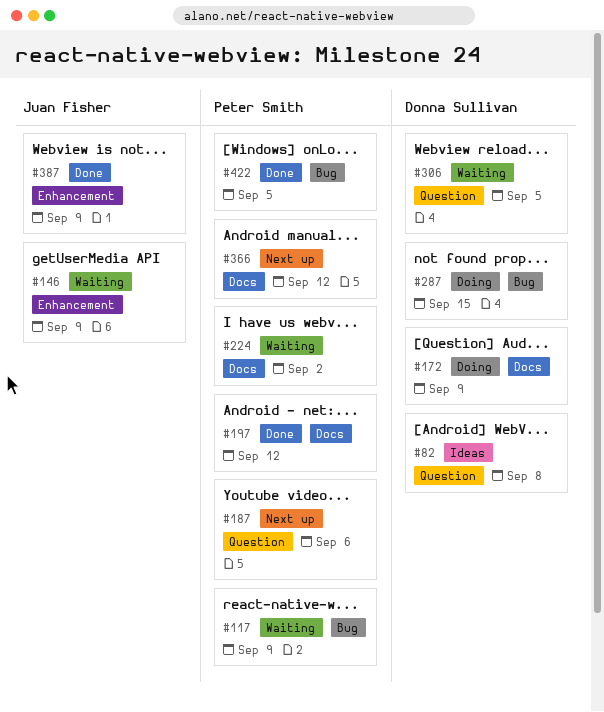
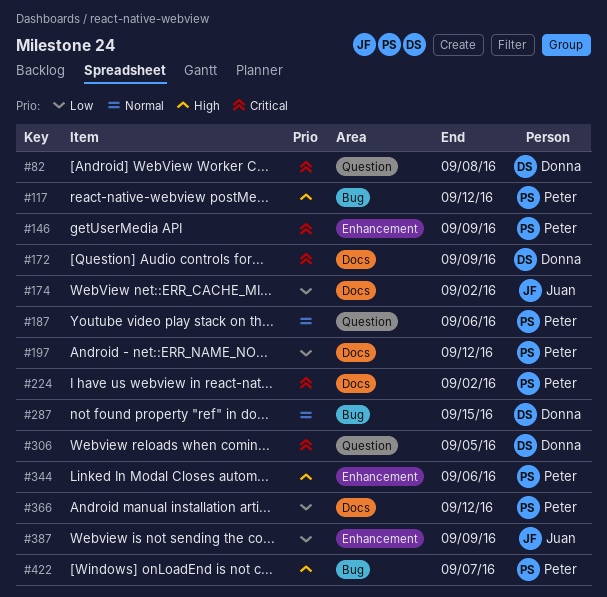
#117, due: Sep 9 -> Sep 12
#146, owner: Juan Fisher -> Peter Smith
#174: none -> present
#344: none -> present
#422, due: Sep 5 -> Sep 7

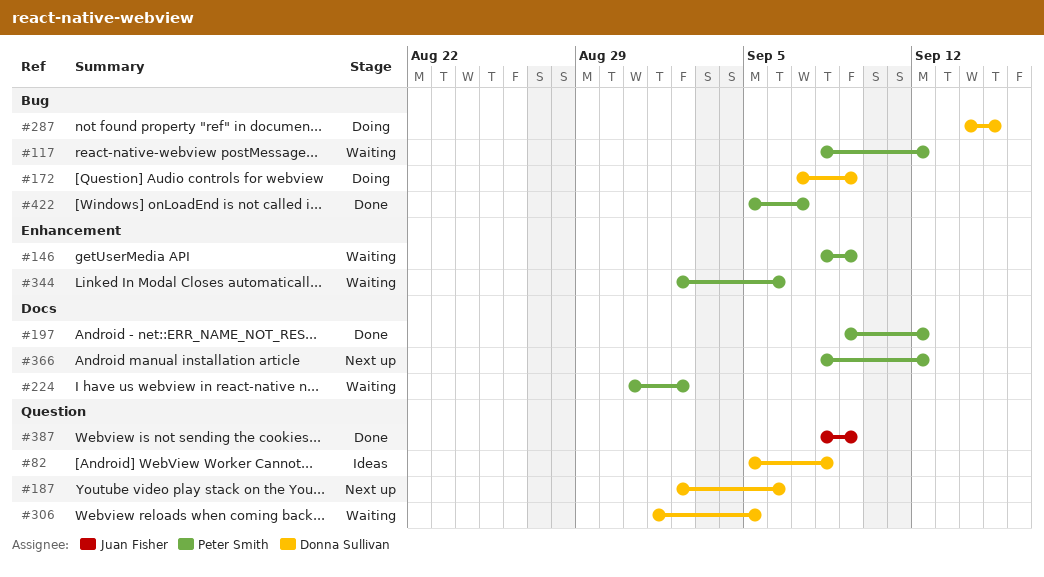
#172, label: Docs -> Bug
#174: present -> none
#187, owner: Peter Smith -> Donna Sullivan
#387, label: Enhancement -> Question

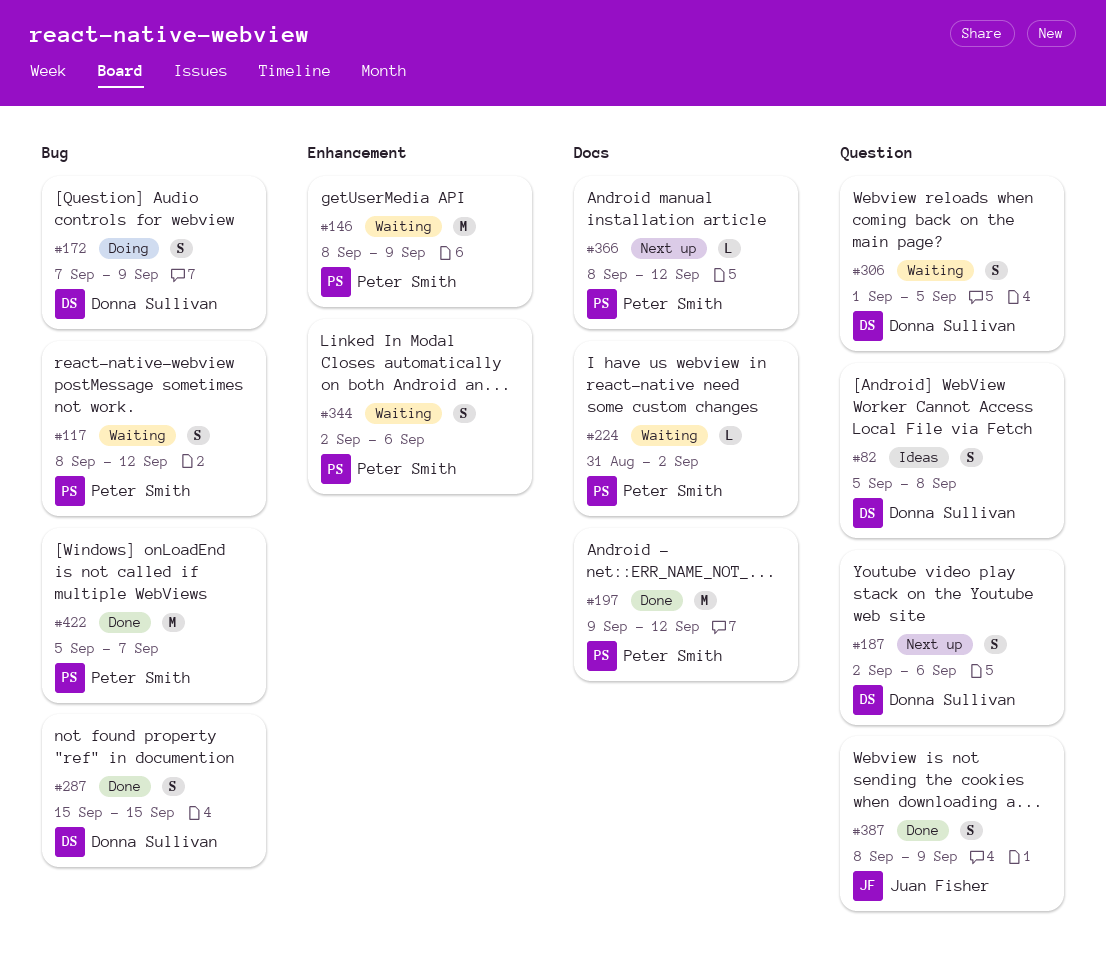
#287, status: Doing -> Done
#287, start: Sep 14 -> Sep 15

